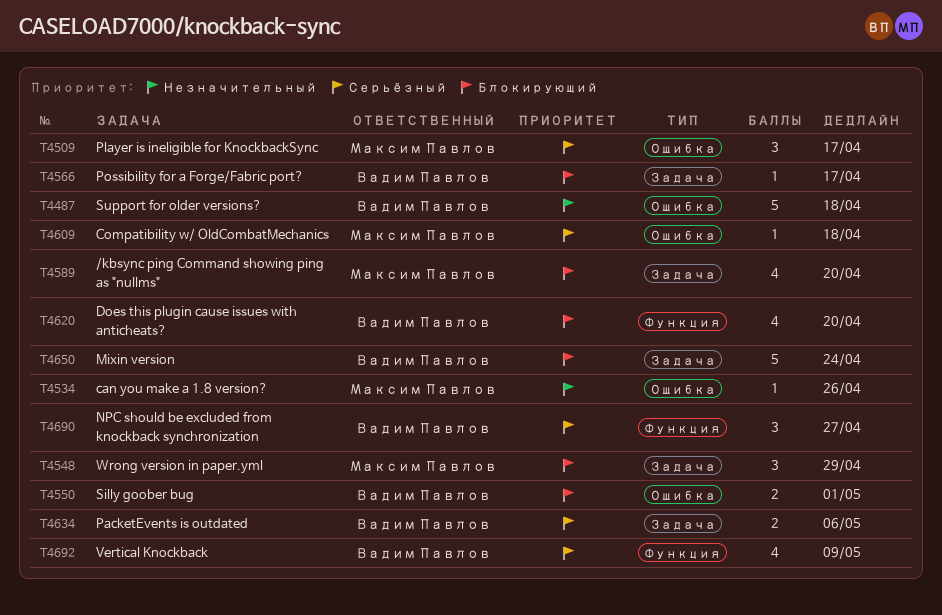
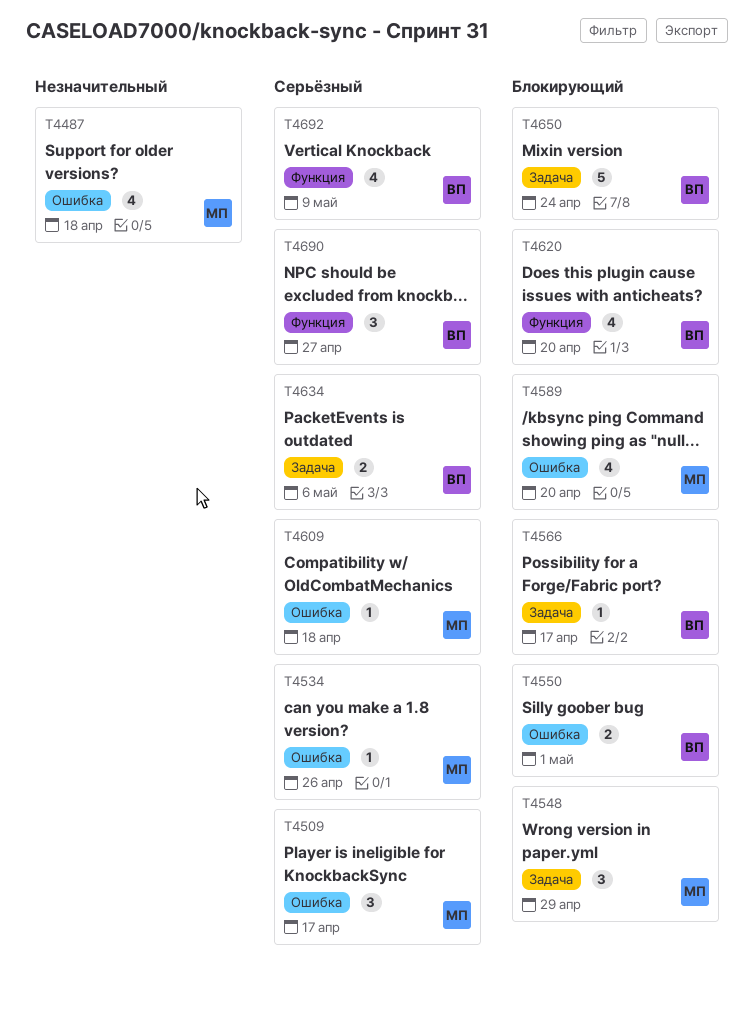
T4487, owner: Вадим Павлов -> Максим Павлов
T4487, estimate: 5 -> 4
T4534, priority: Незначительный -> Серьёзный
T4589, label: Задача -> Ошибка

